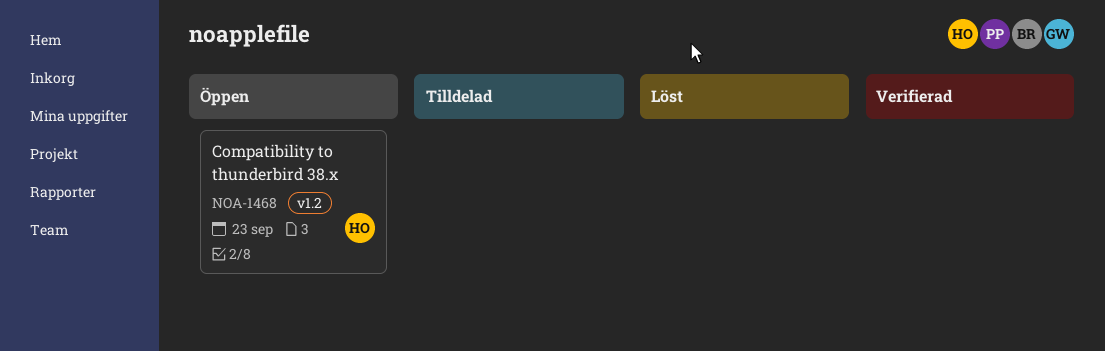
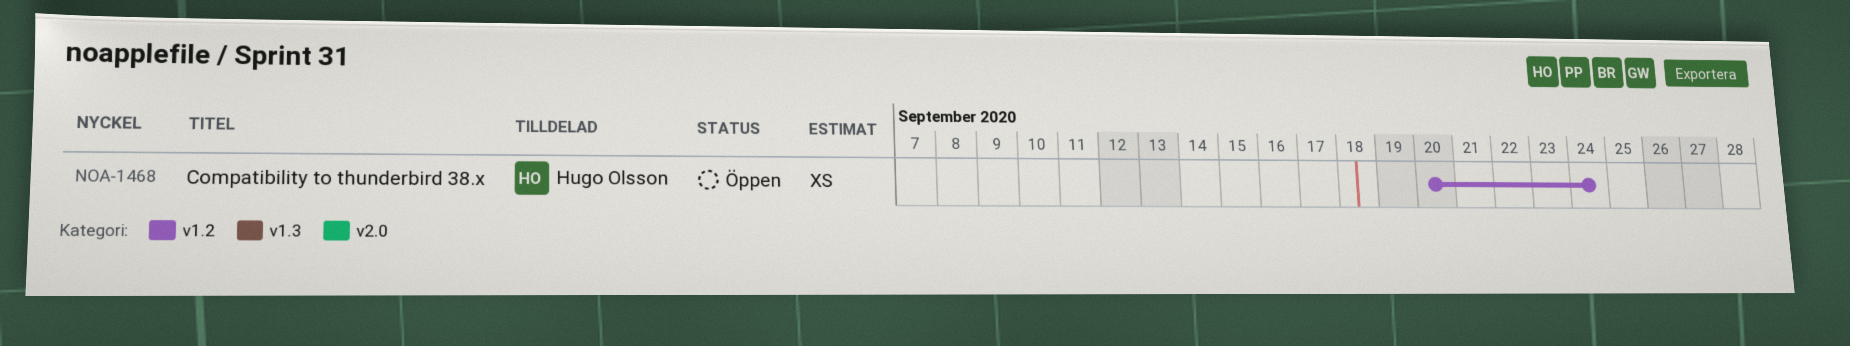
NOA-1468, due: Sep 23 -> Sep 24

